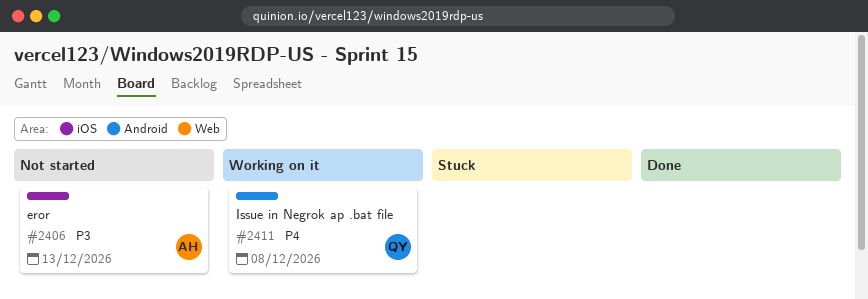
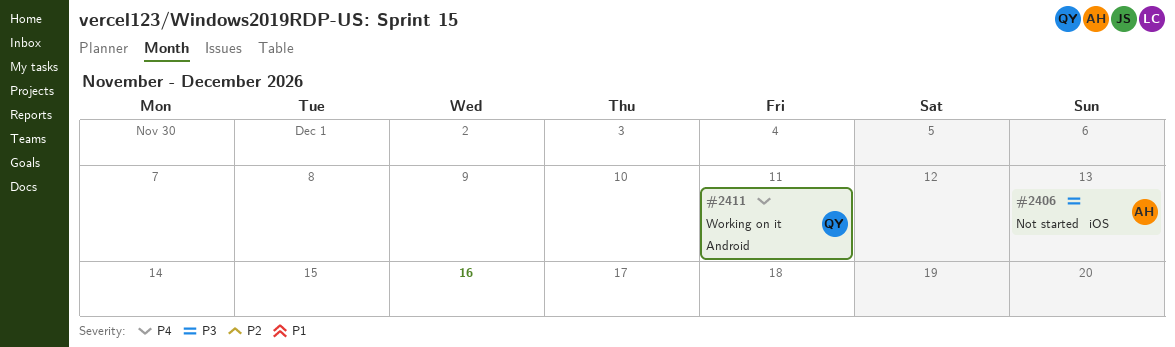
#2411, due: Dec 8 -> Dec 11

